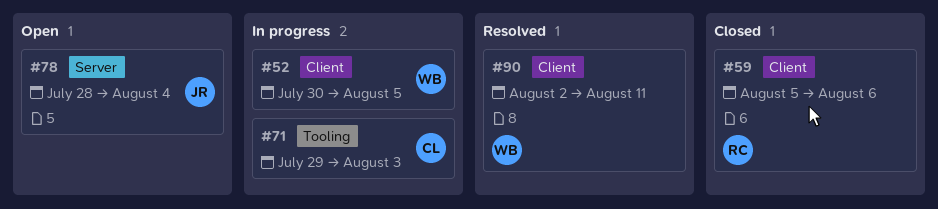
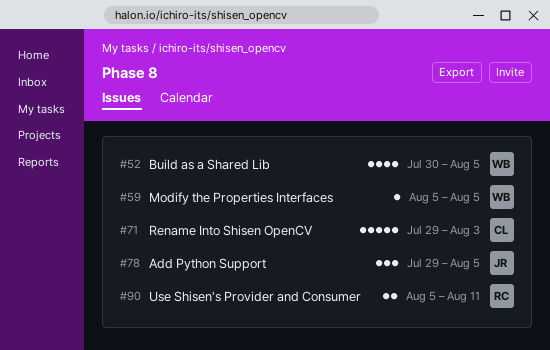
#59, owner: RC -> WB
#59, due: Aug 6 -> Aug 5
#78, start: Jul 28 -> Jul 29
#78, due: Aug 4 -> Aug 5
#90, owner: WB -> RC
#90, start: Aug 2 -> Aug 5

